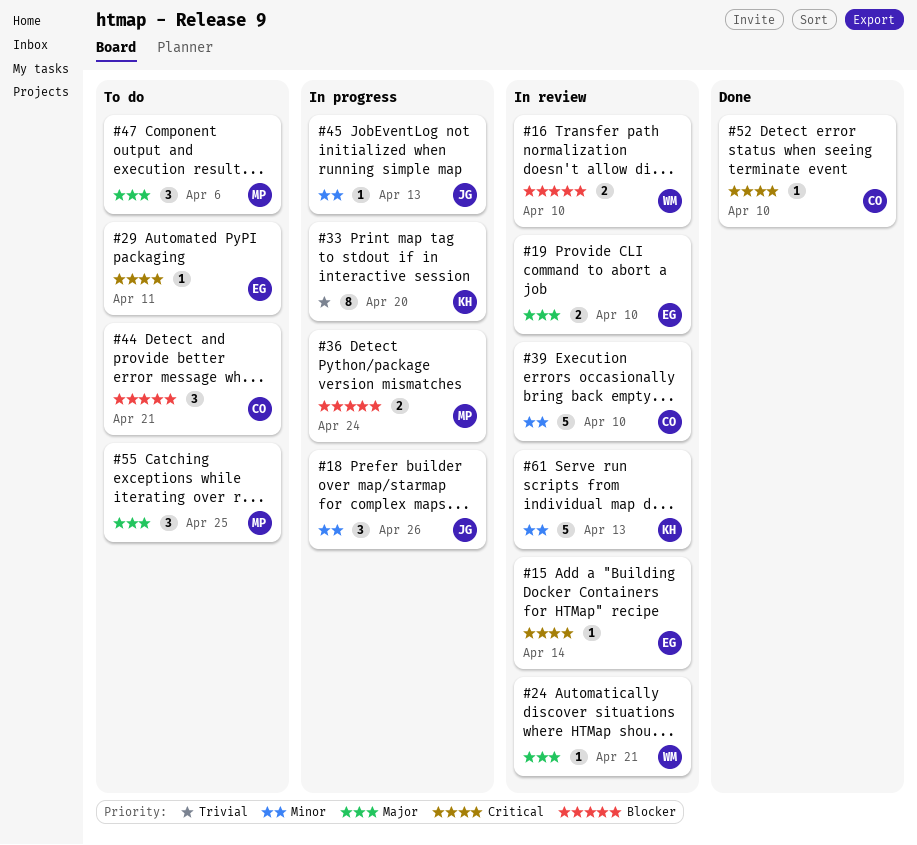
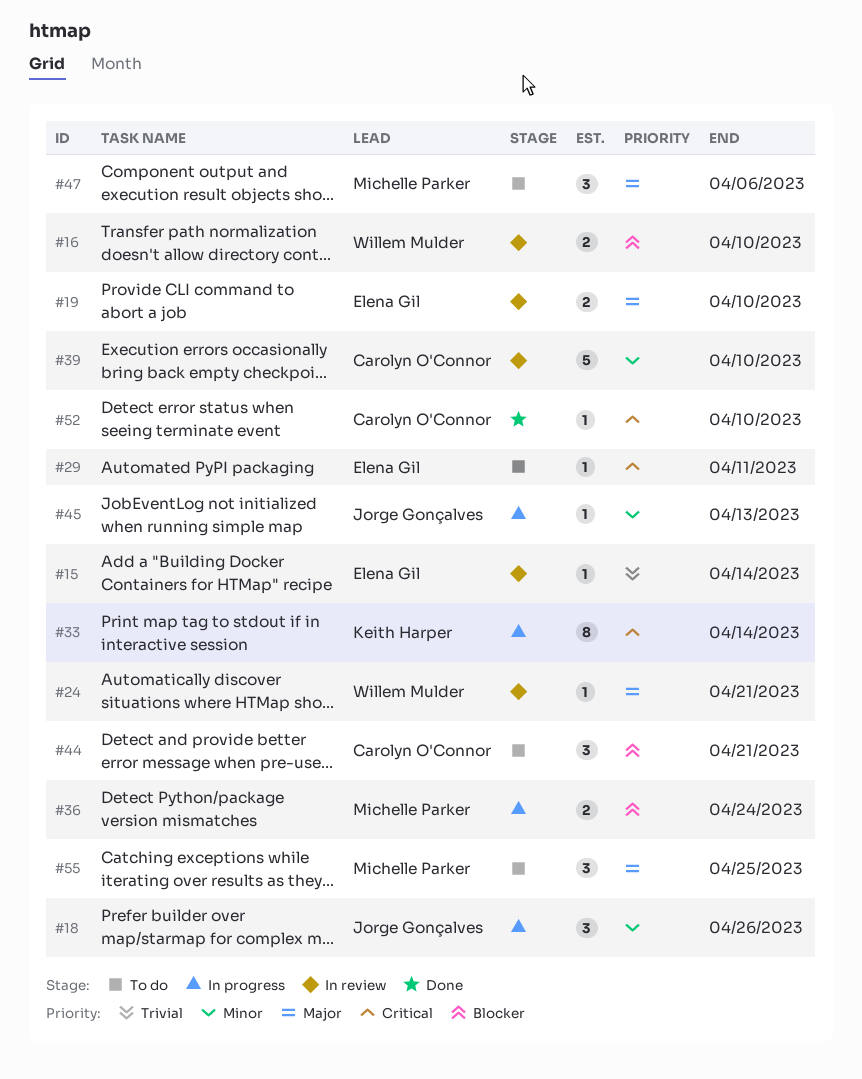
#15, priority: Critical -> Trivial
#33, priority: Trivial -> Critical
#33, due: Apr 20 -> Apr 14
#61: present -> none

